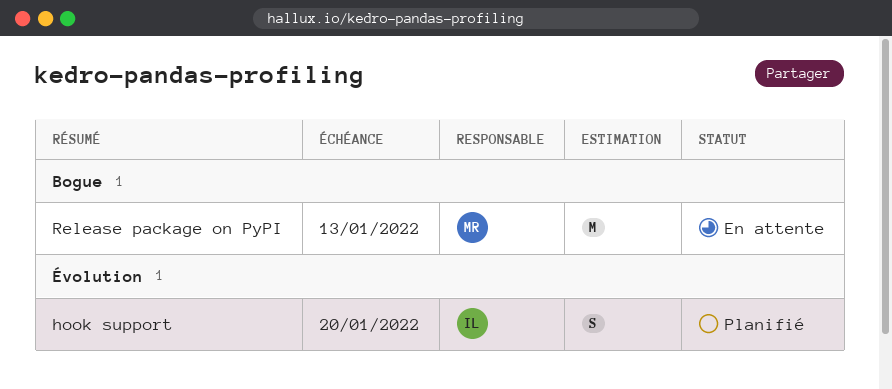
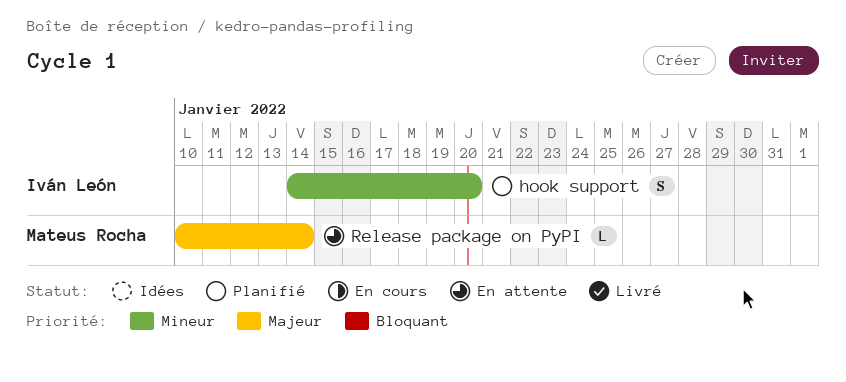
Release package on PyPI, estimate: M -> L
Release package on PyPI, due: Jan 13 -> Jan 14

